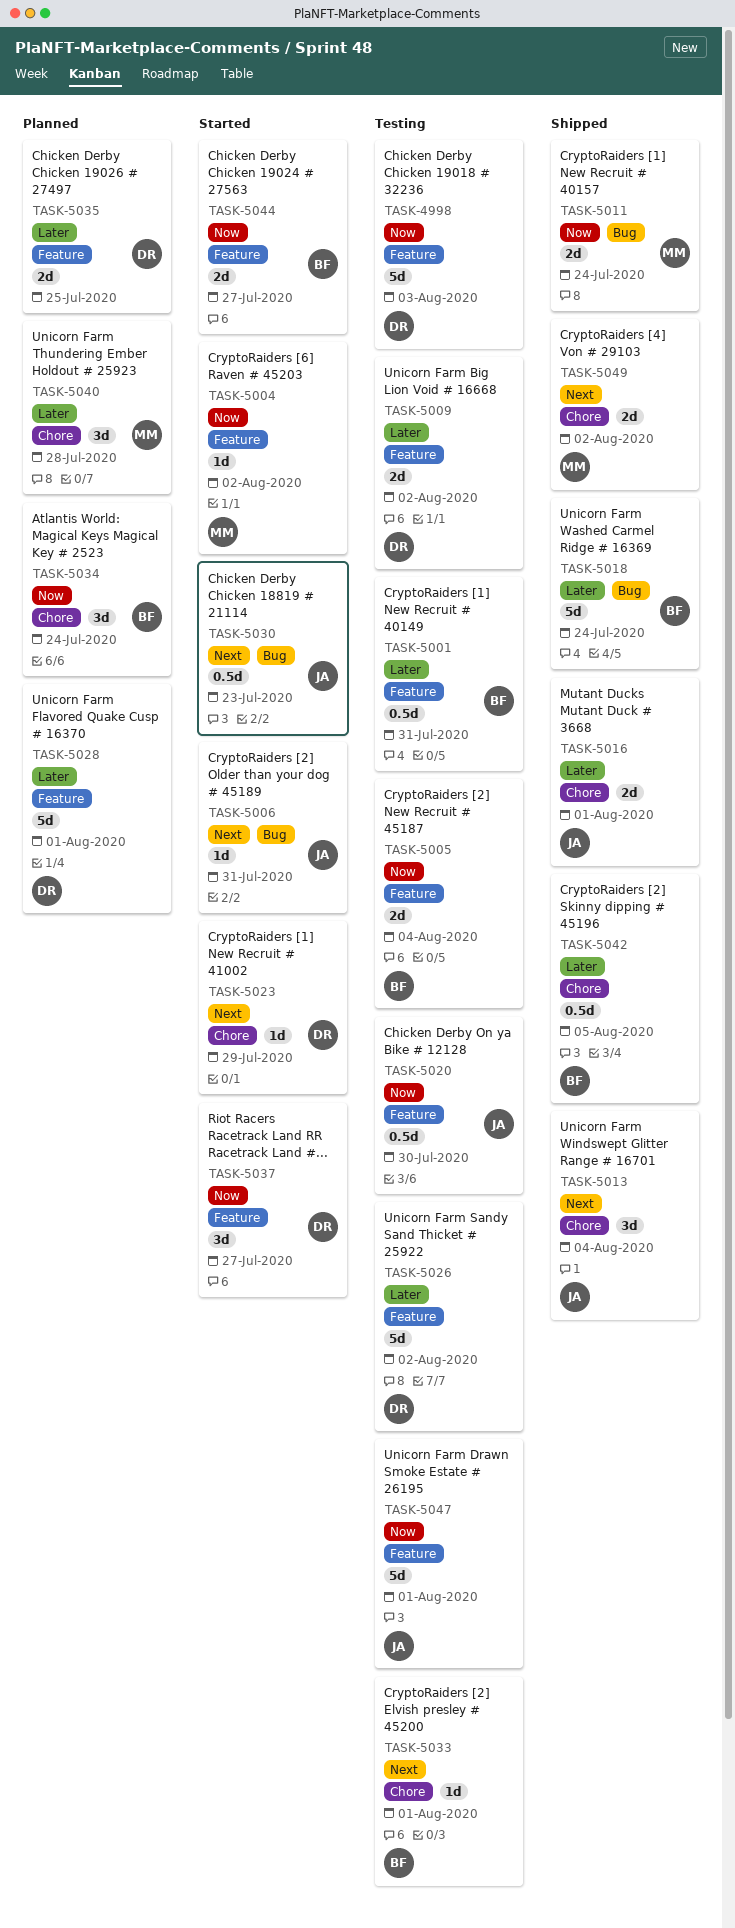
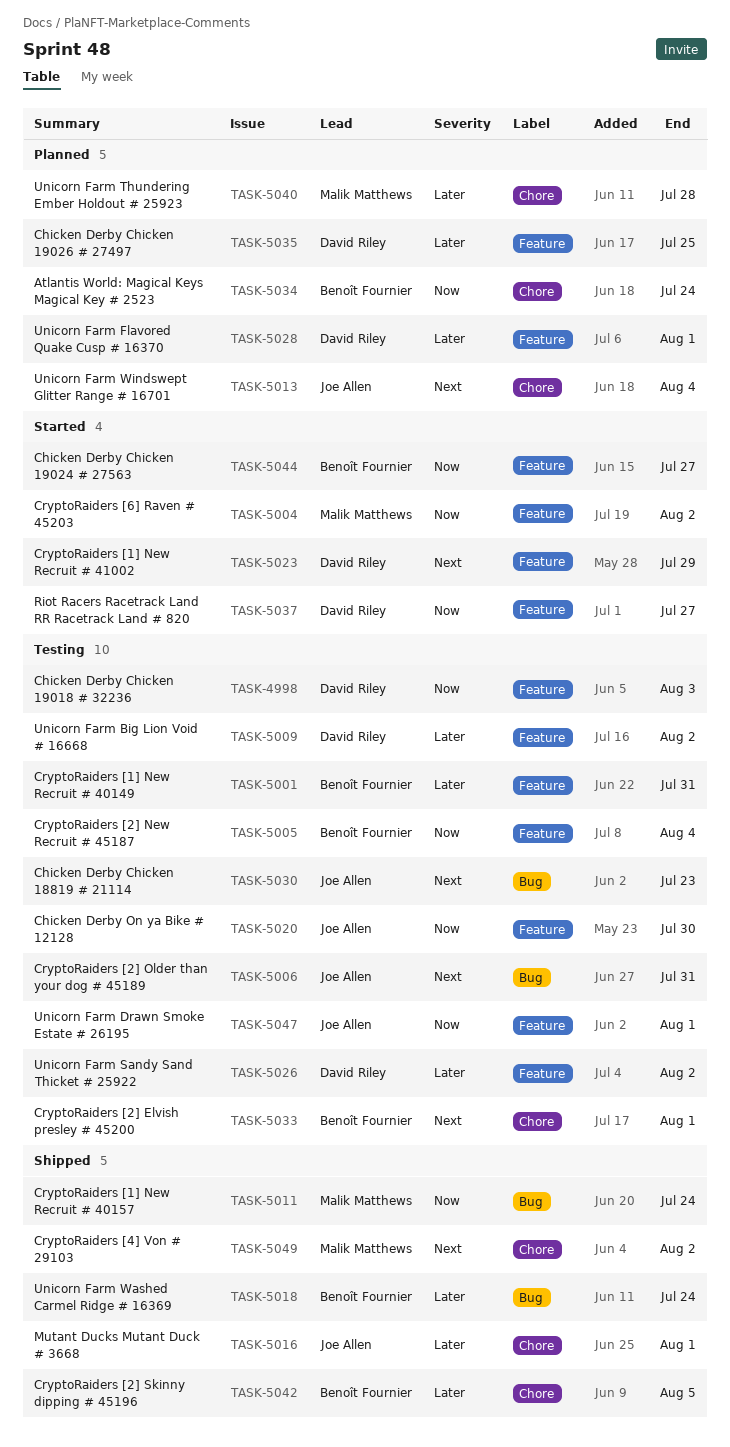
TASK-5006, status: Started -> Testing
TASK-5013, status: Shipped -> Planned
TASK-5023, label: Chore -> Feature
TASK-5030, status: Started -> Testing

